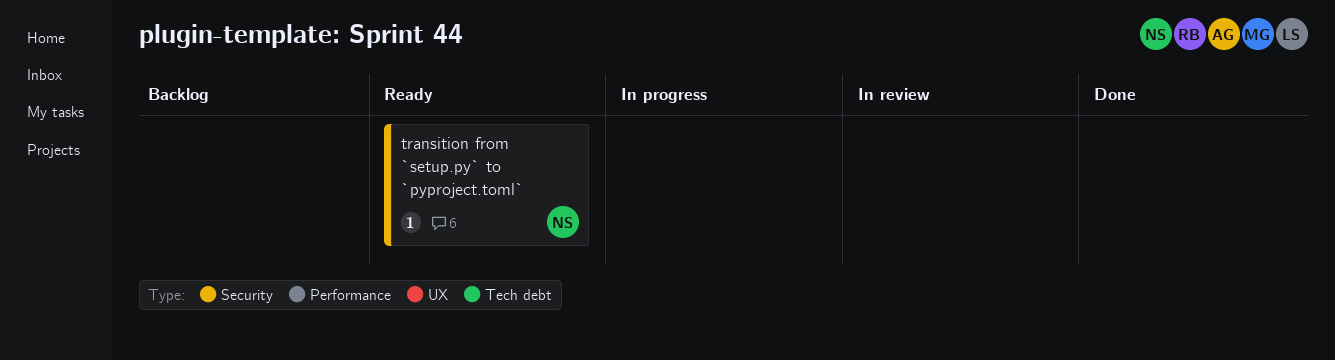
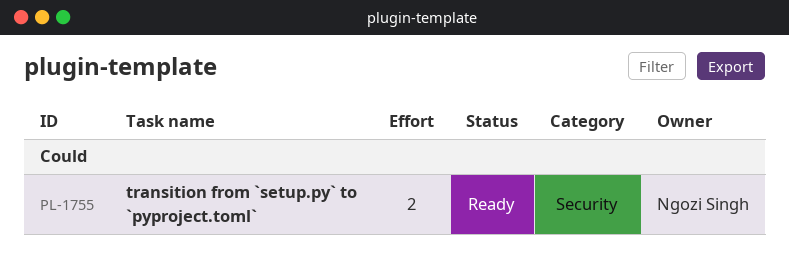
transition from `setup.py` to `pyproject.toml`, estimate: 1 -> 2

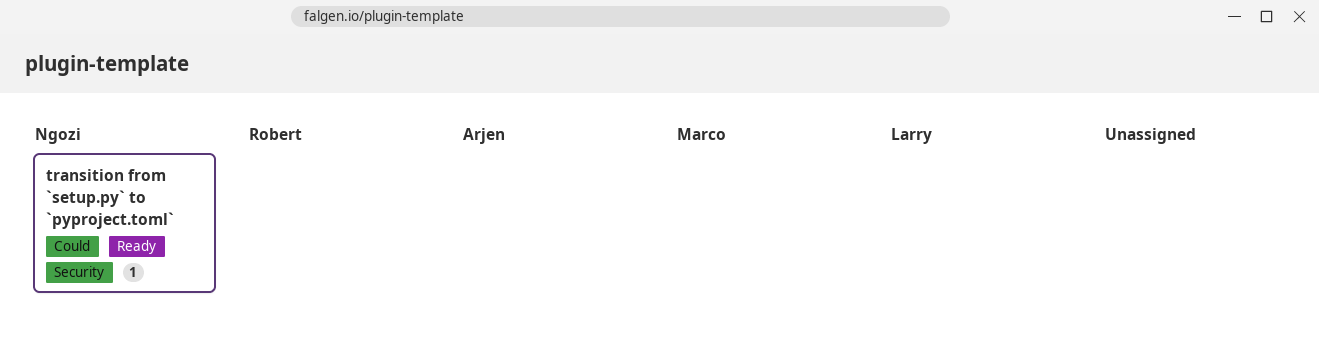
transition from `setup.py` to `pyproject.toml`, estimate: 2 -> 1

